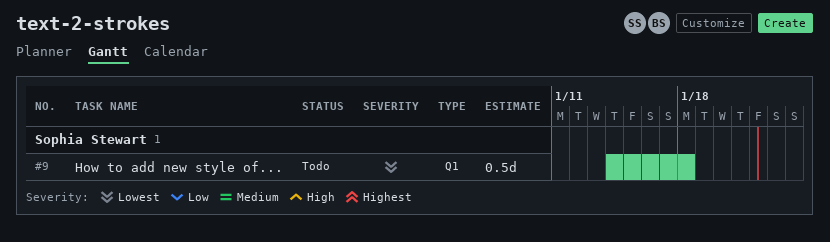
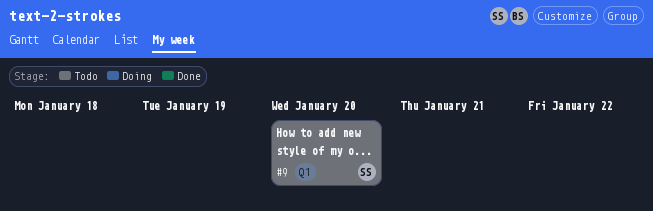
#9, due: Jan 18 -> Jan 20

